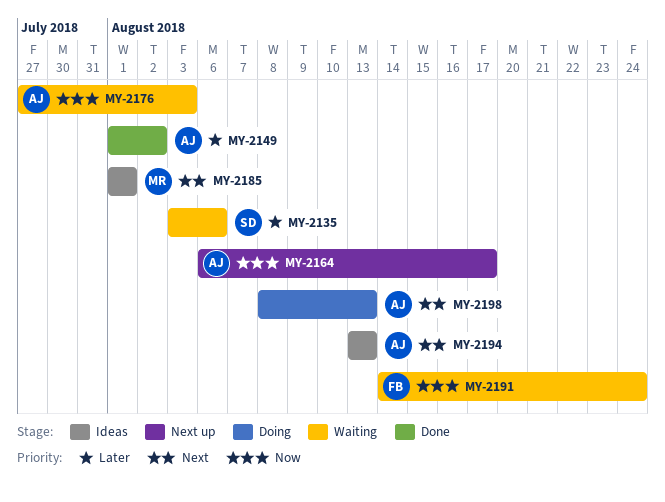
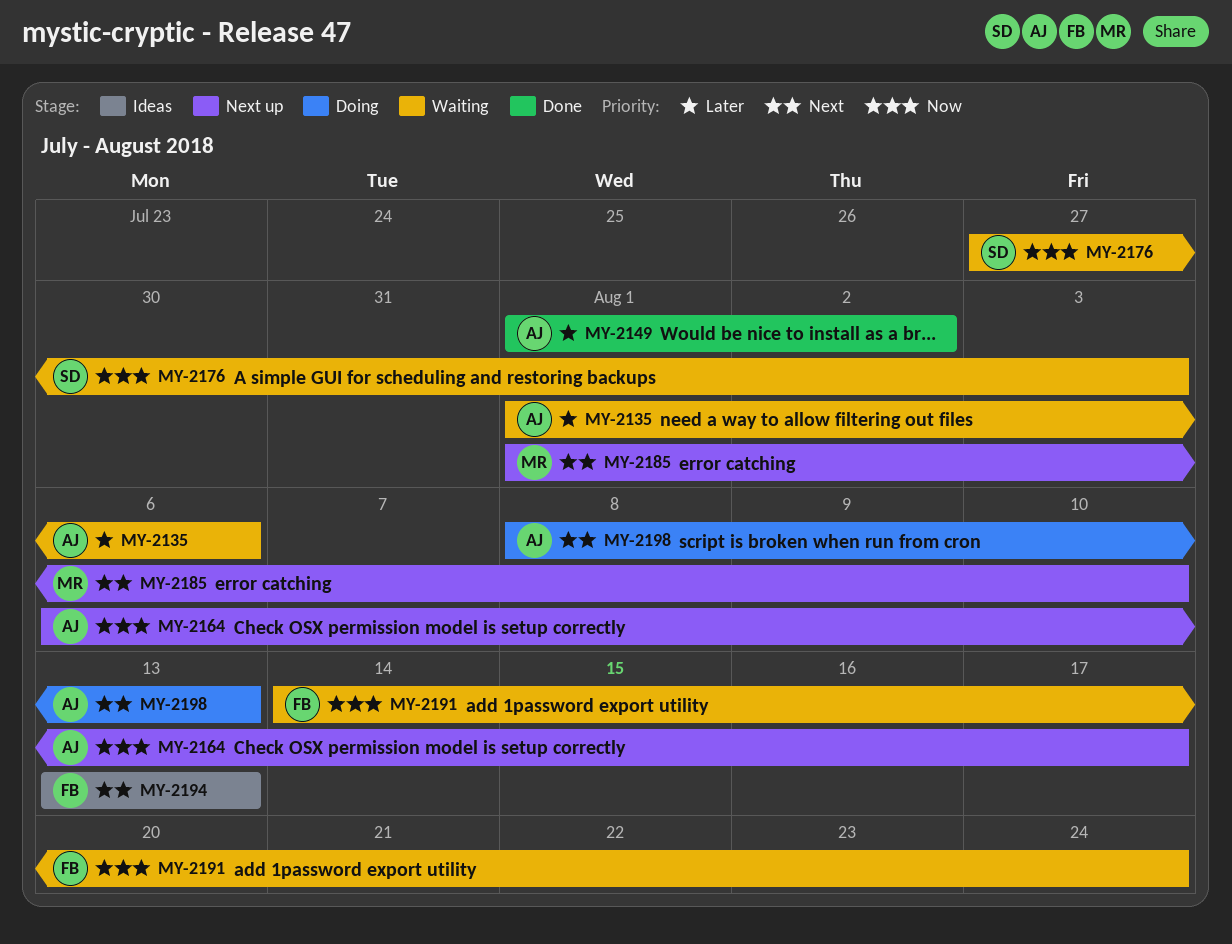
MY-2135, owner: SD -> AJ
MY-2135, start: Aug 3 -> Aug 1
MY-2176, owner: AJ -> SD
MY-2185, status: Ideas -> Next up
MY-2185, due: Aug 1 -> Aug 10
MY-2194, owner: AJ -> FB

